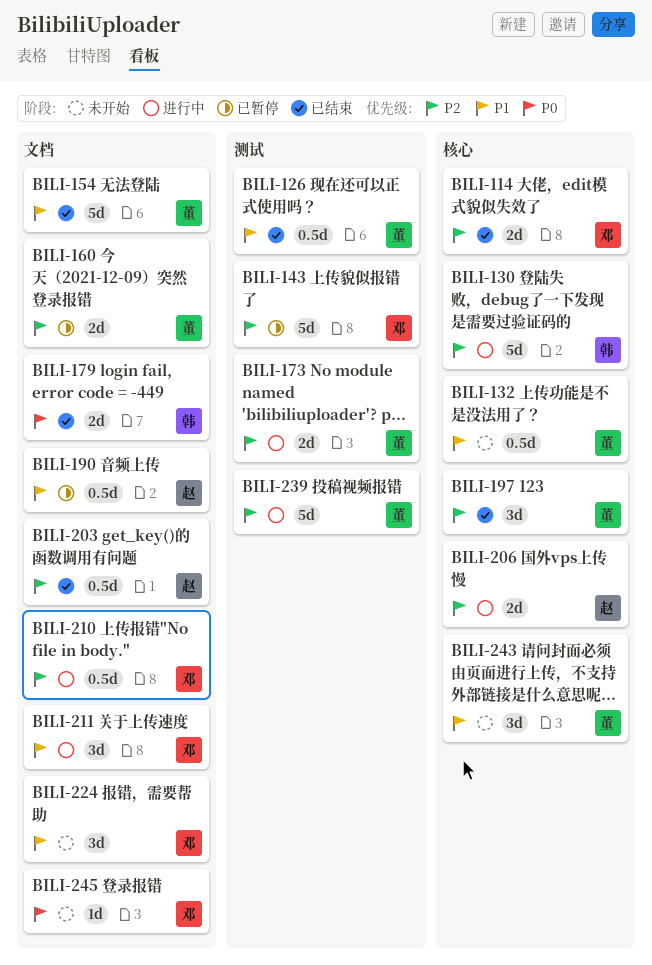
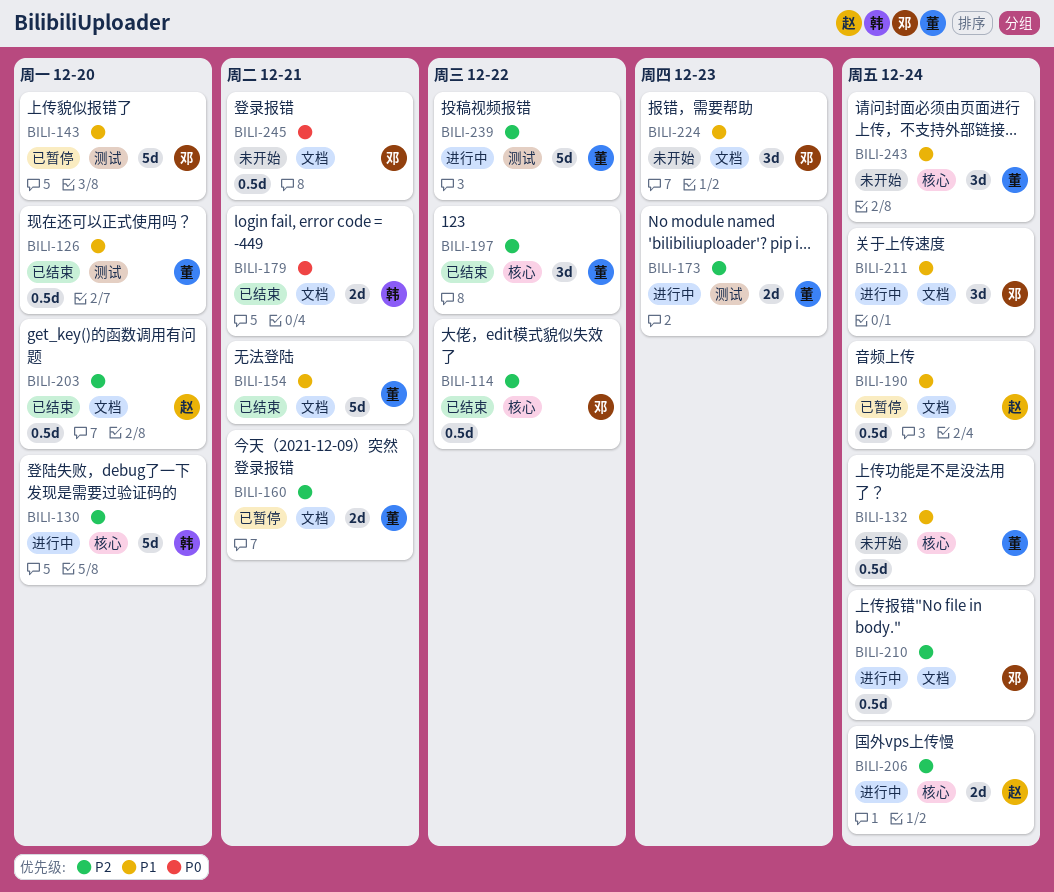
BILI-114, estimate: 2d -> 0.5d
BILI-143, priority: P2 -> P1
BILI-245, estimate: 1d -> 0.5d

